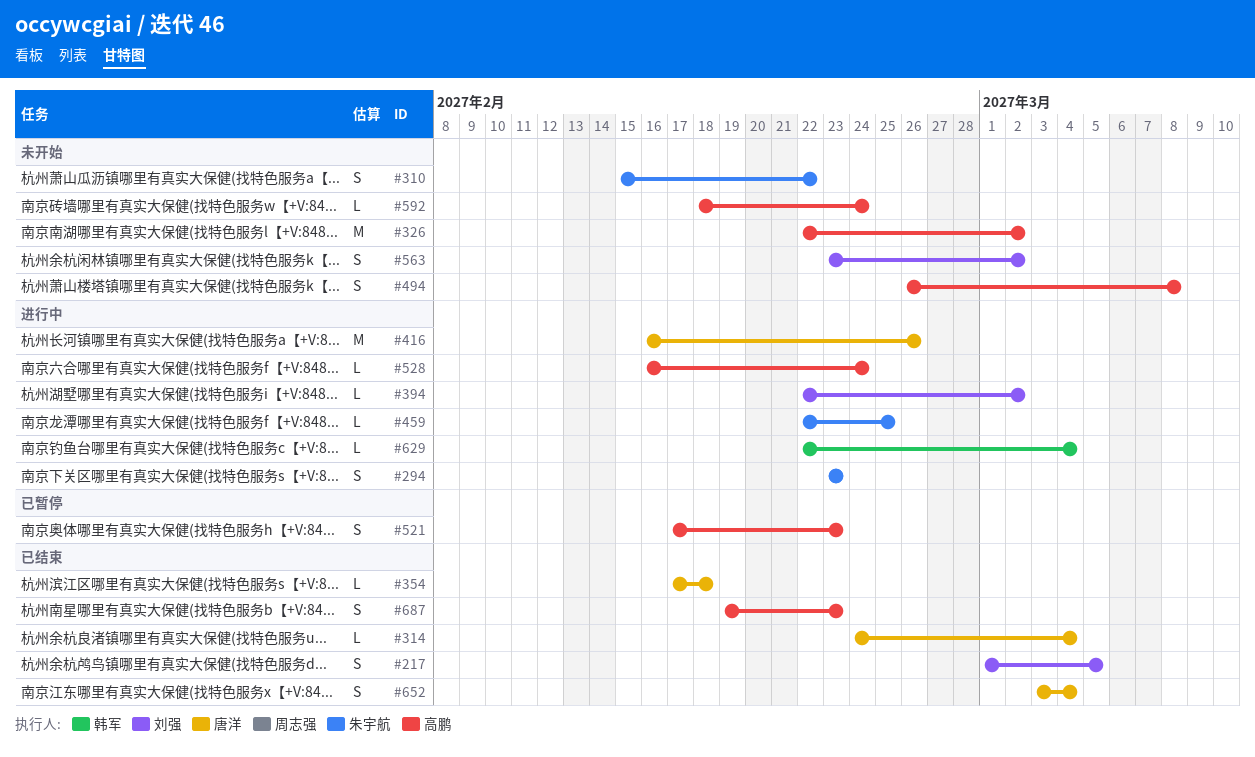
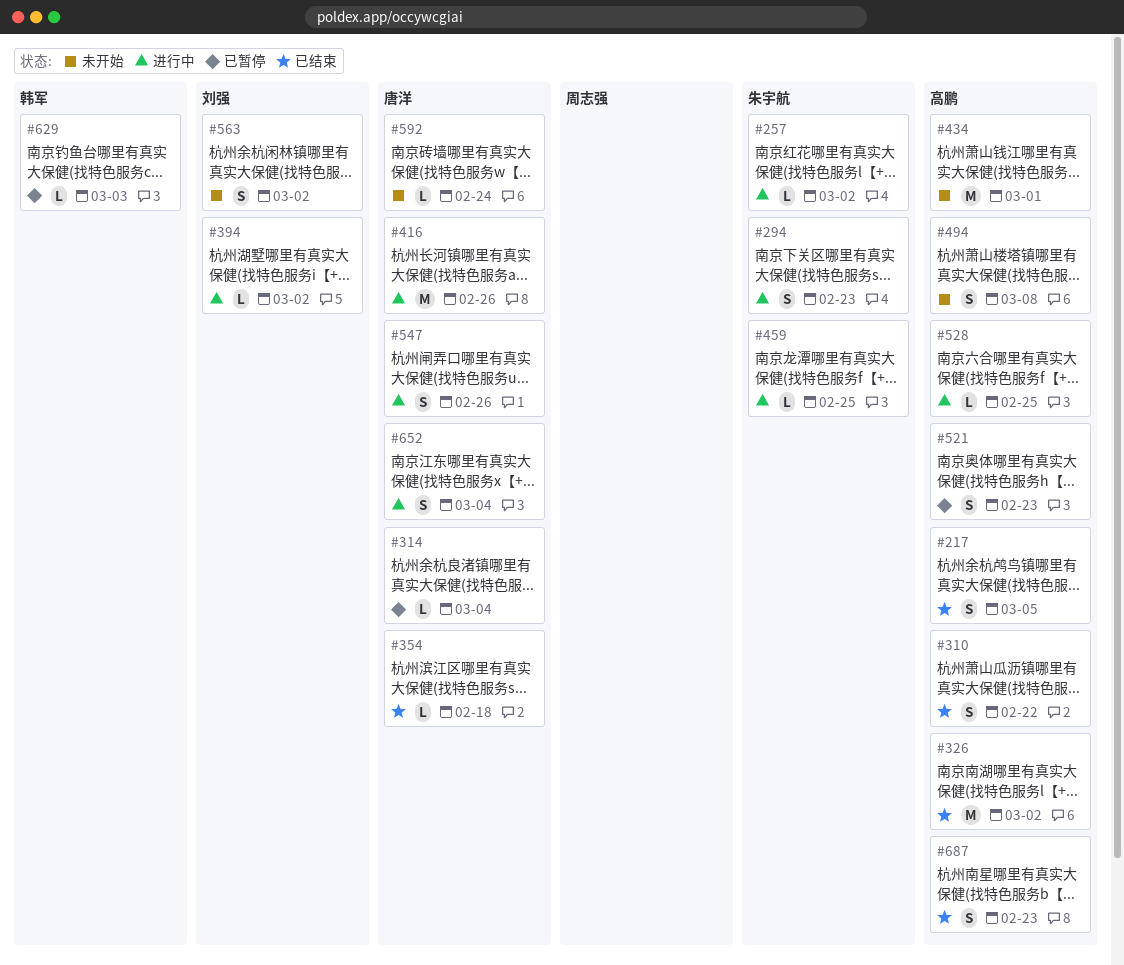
#217, owner: 刘强 -> 高鹏
#257: none -> present
#310, status: 未开始 -> 已结束
#310, owner: 朱宇航 -> 高鹏
#314, status: 已结束 -> 已暂停
#326, status: 未开始 -> 已结束
#434: none -> present
#528, due: Feb 24 -> Feb 25
#547: none -> present
#592, owner: 高鹏 -> 唐洋
#629, status: 进行中 -> 已暂停
#629, due: Mar 4 -> Mar 3
#652, status: 已结束 -> 进行中

